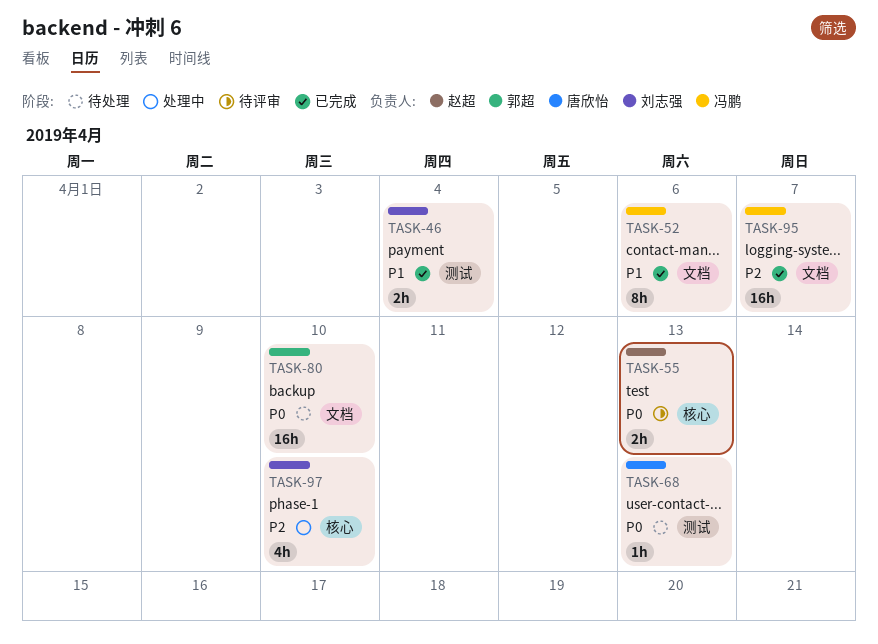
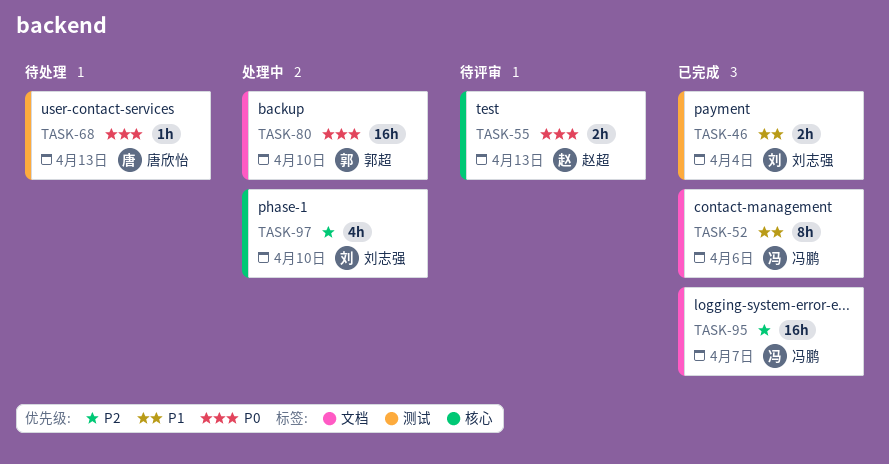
TASK-80, status: 待处理 -> 处理中

